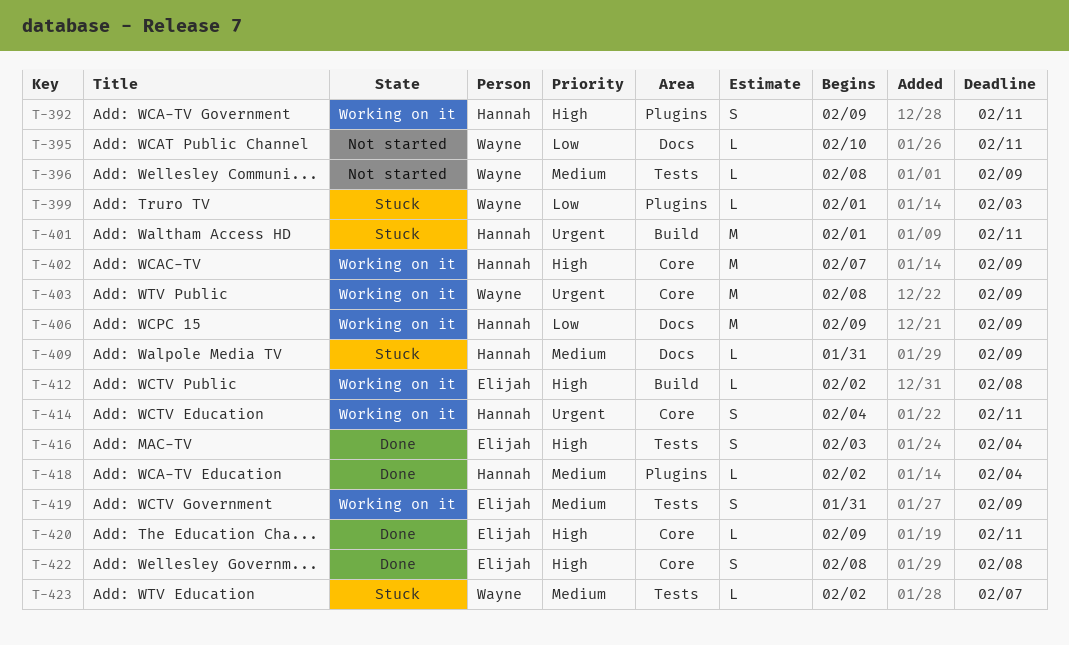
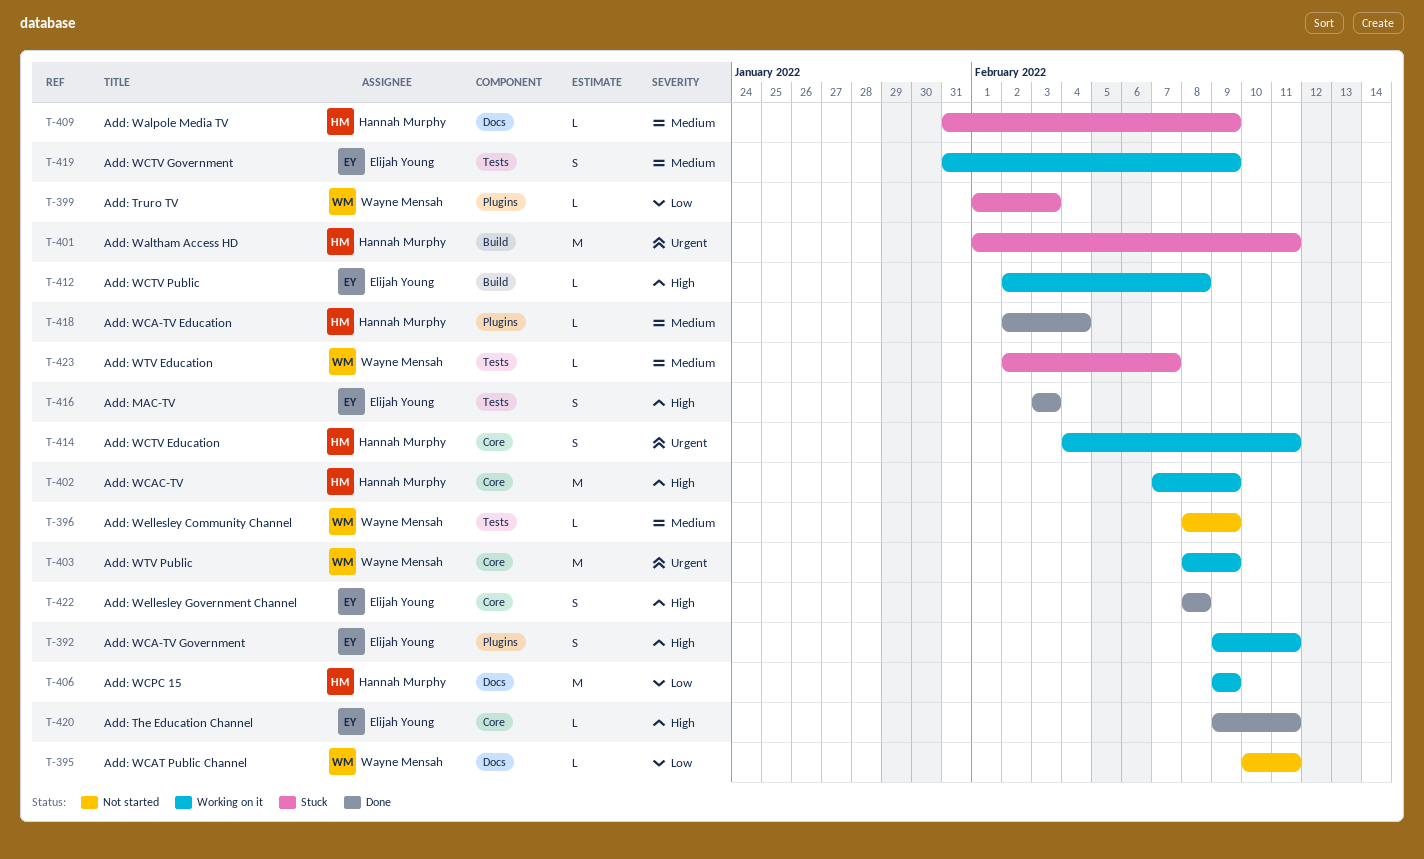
T-392, owner: Hannah Murphy -> Elijah Young
T-416, due: Feb 4 -> Feb 3

